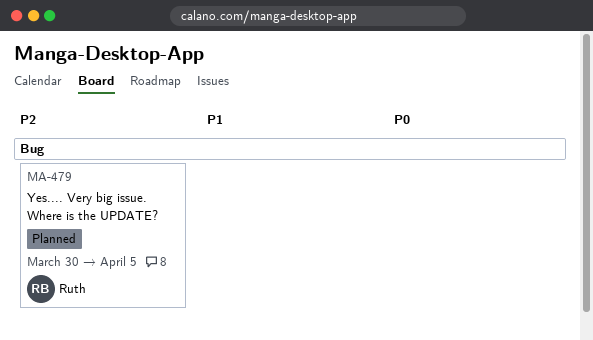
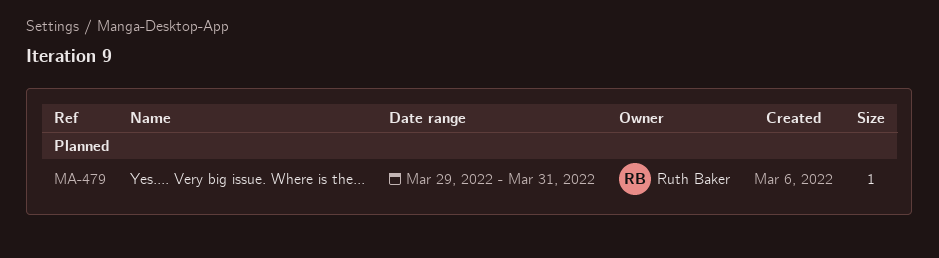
MA-479, start: Mar 30 -> Mar 29
MA-479, due: Apr 5 -> Mar 31

